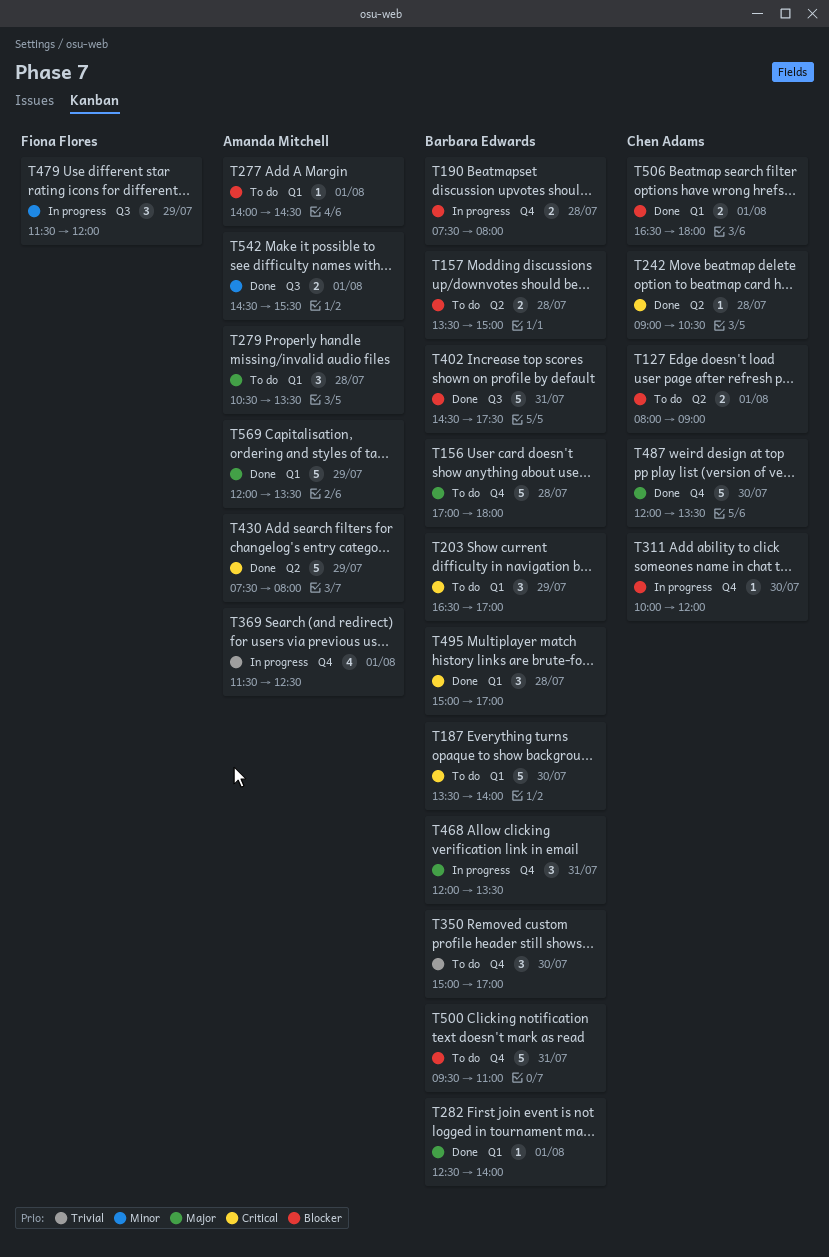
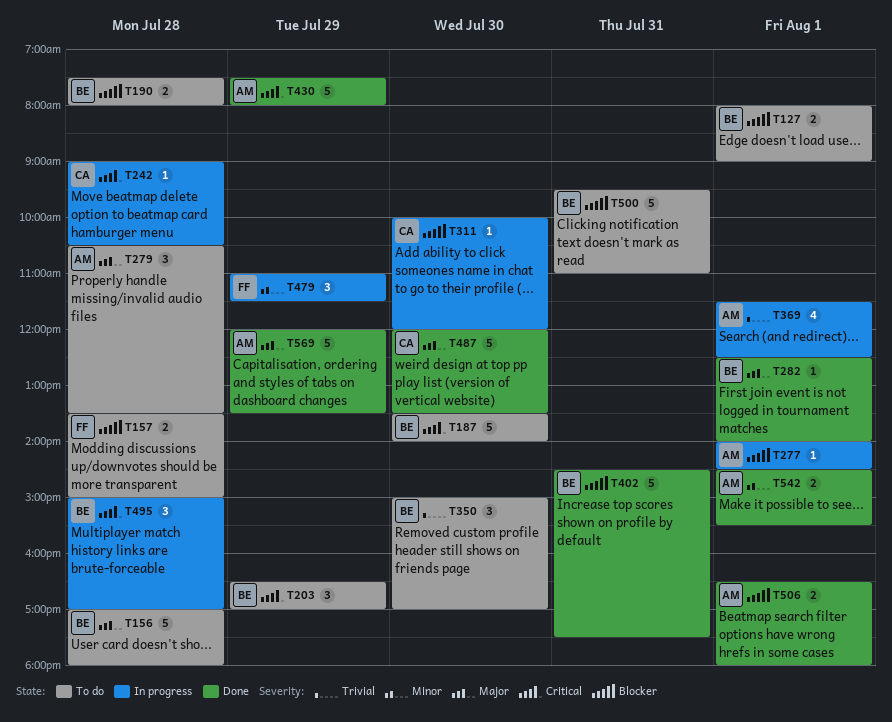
T127, owner: Chen Adams -> Barbara Edwards
T157, owner: Barbara Edwards -> Fiona Flores
T190, status: In progress -> To do
T242, status: Done -> In progress
T277, status: To do -> In progress
T468: present -> none
T479, begins: 11:30 -> 11:00
T479, ends: 12:00 -> 11:30
T495, status: Done -> In progress
T506, owner: Chen Adams -> Amanda Mitchell

